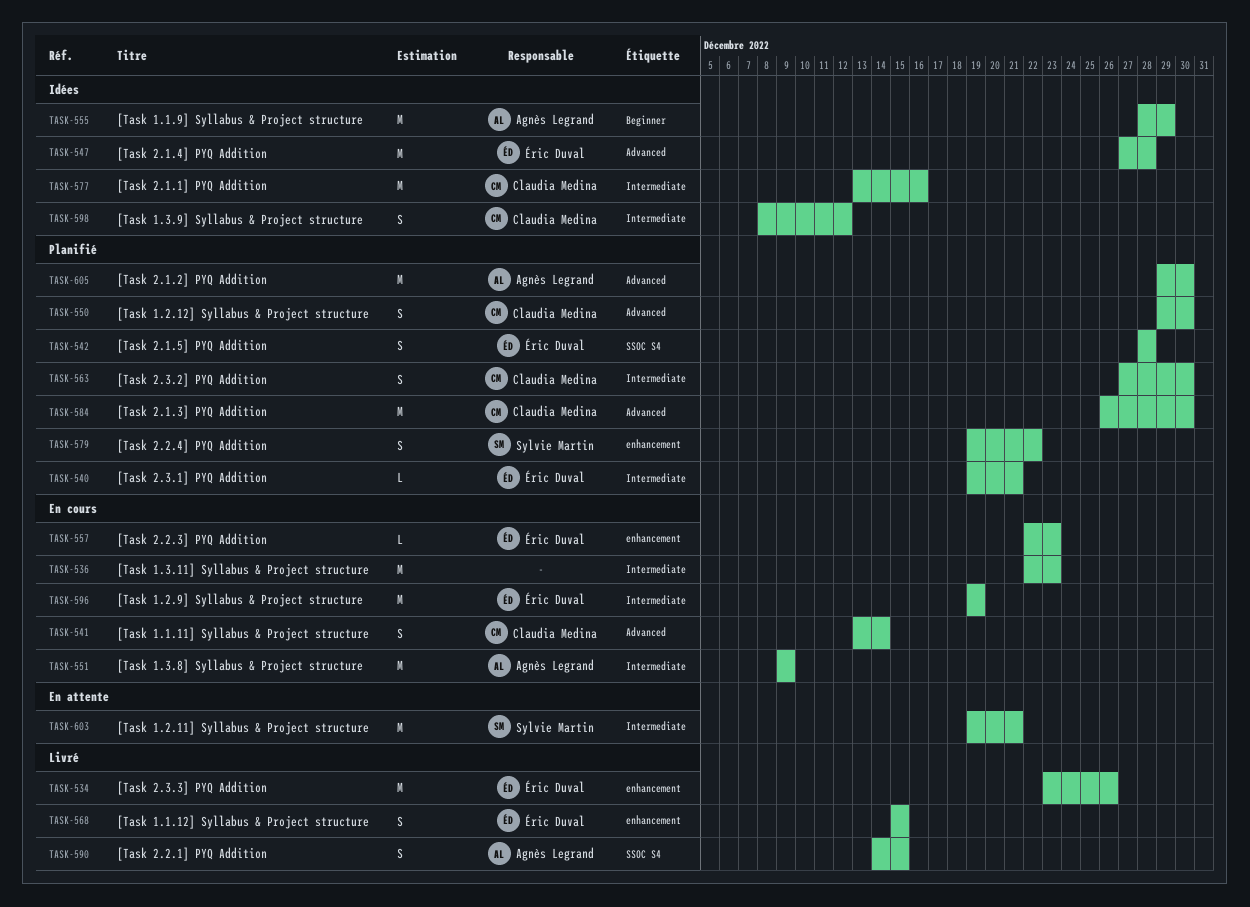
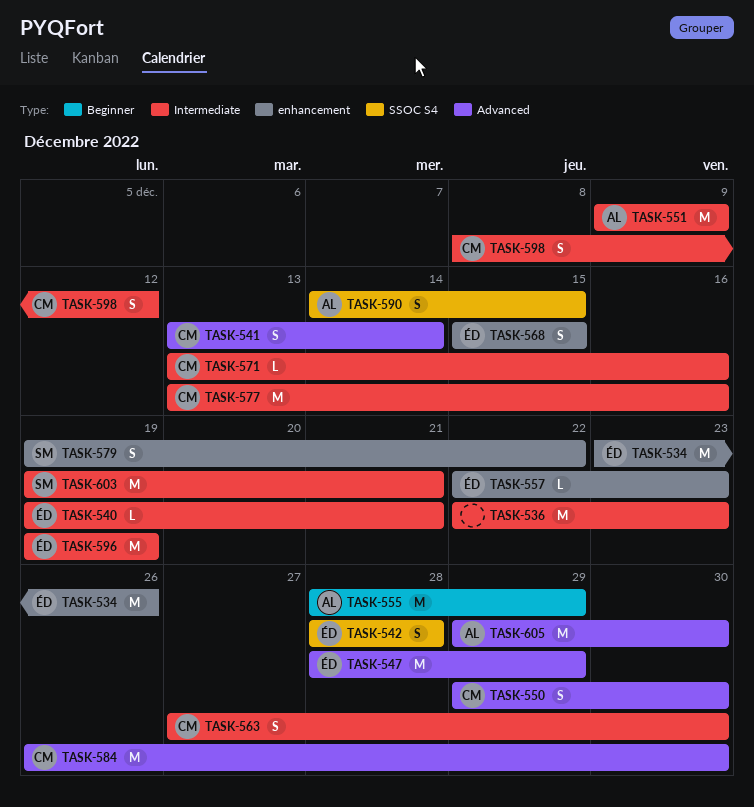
TASK-547, start: Dec 27 -> Dec 28
TASK-547, due: Dec 28 -> Dec 29
TASK-571: none -> present

